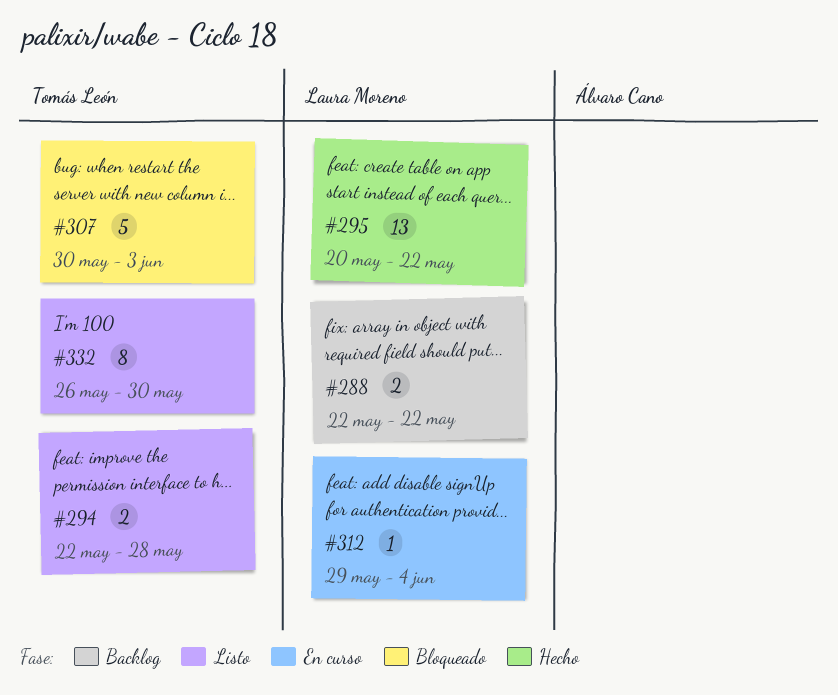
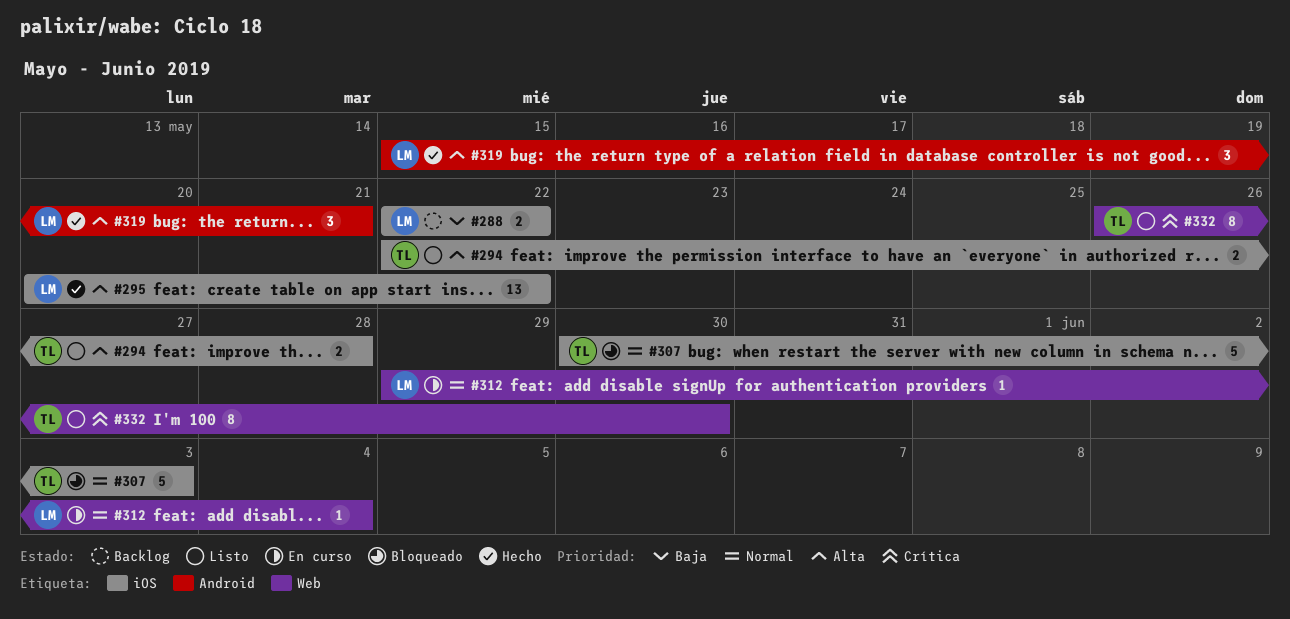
#319: none -> present

